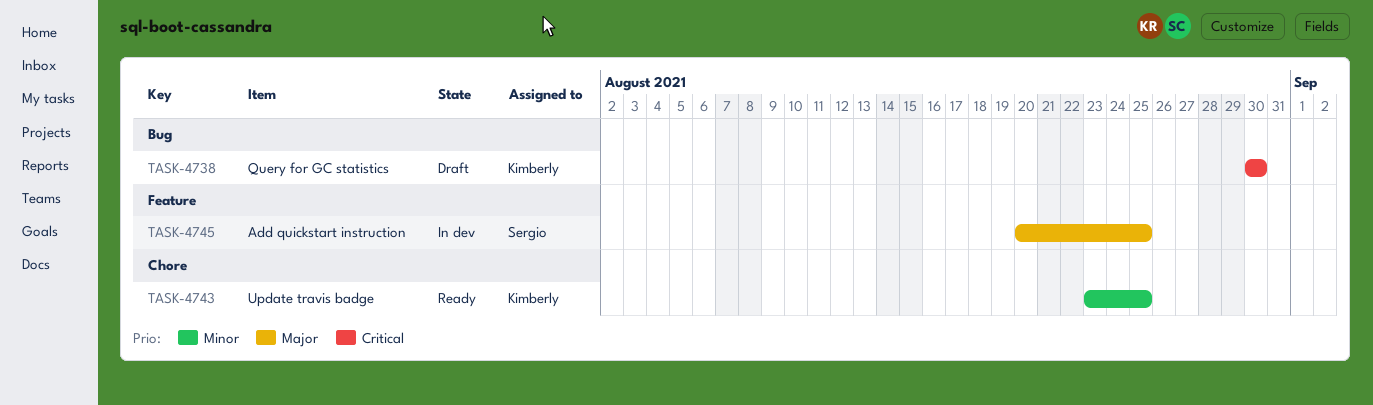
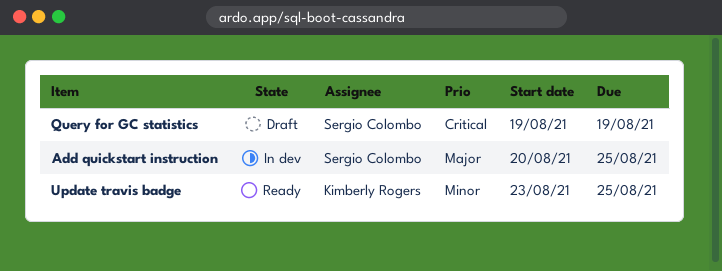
Query for GC statistics, owner: Kimberly Rogers -> Sergio Colombo
Query for GC statistics, start: Aug 30 -> Aug 19
Query for GC statistics, due: Aug 30 -> Aug 19

